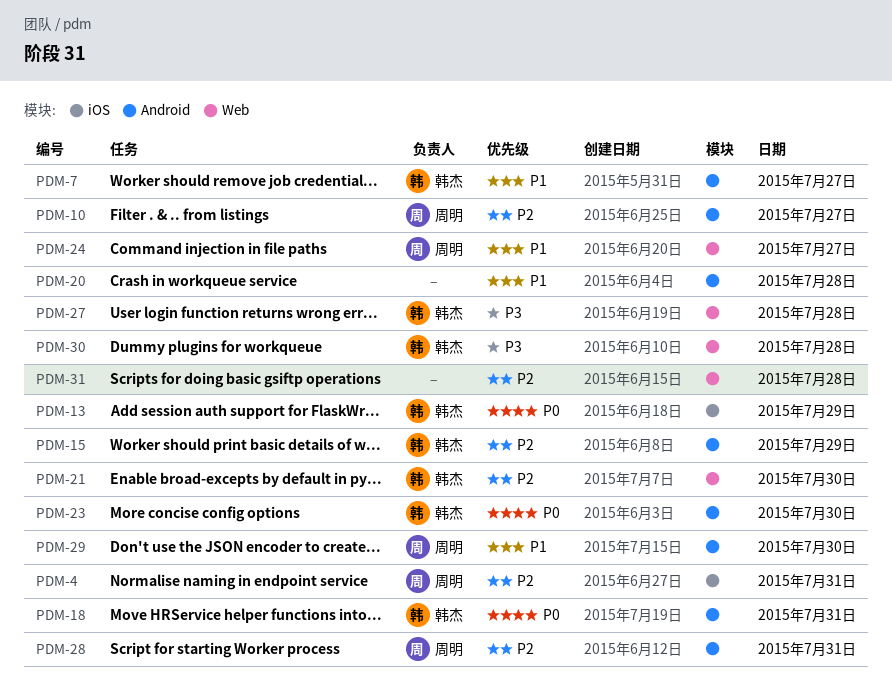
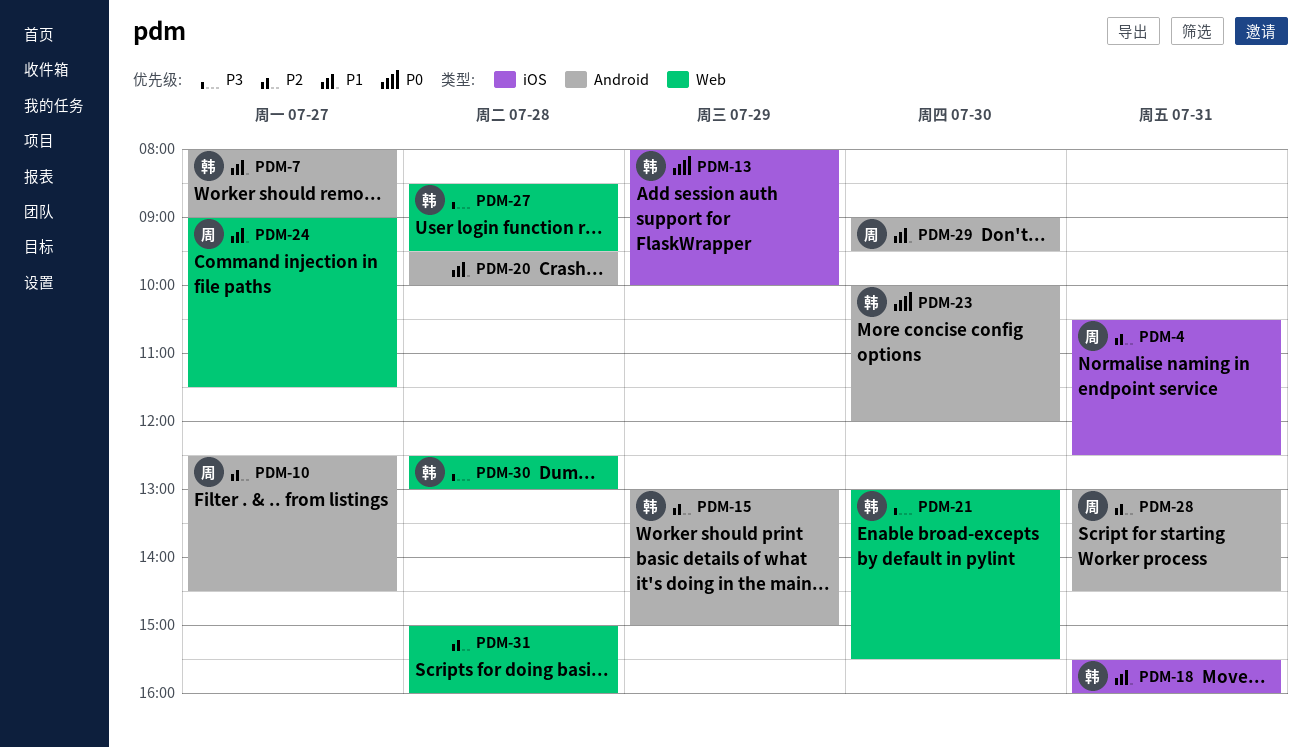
PDM-18, priority: P0 -> P1
PDM-18, label: Android -> iOS
PDM-21, priority: P2 -> P3

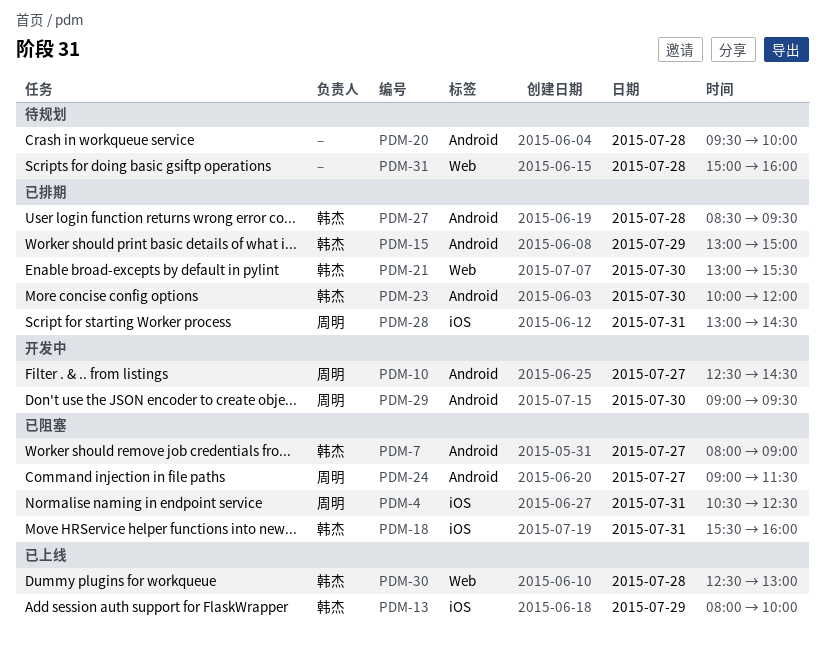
PDM-24, label: Web -> Android
PDM-27, label: Web -> Android
PDM-28, label: Android -> iOS

